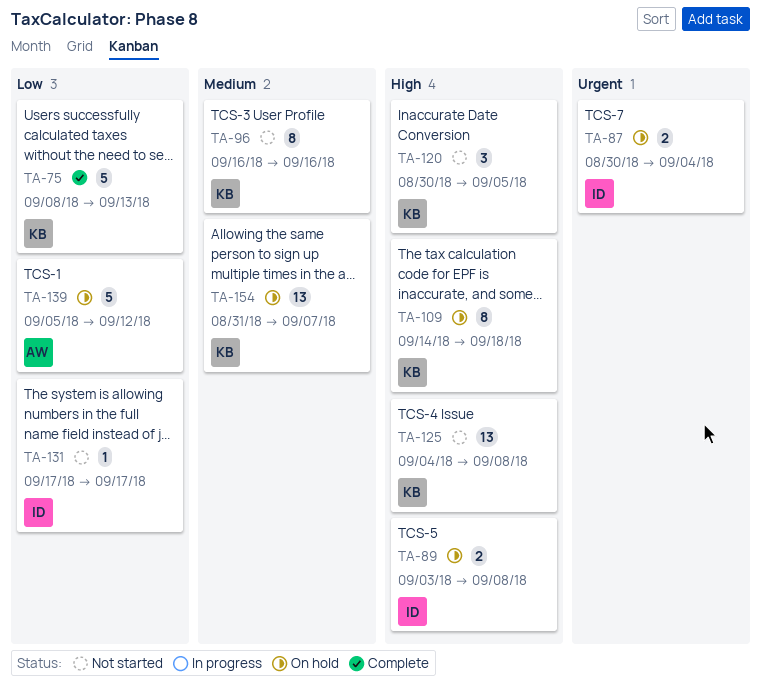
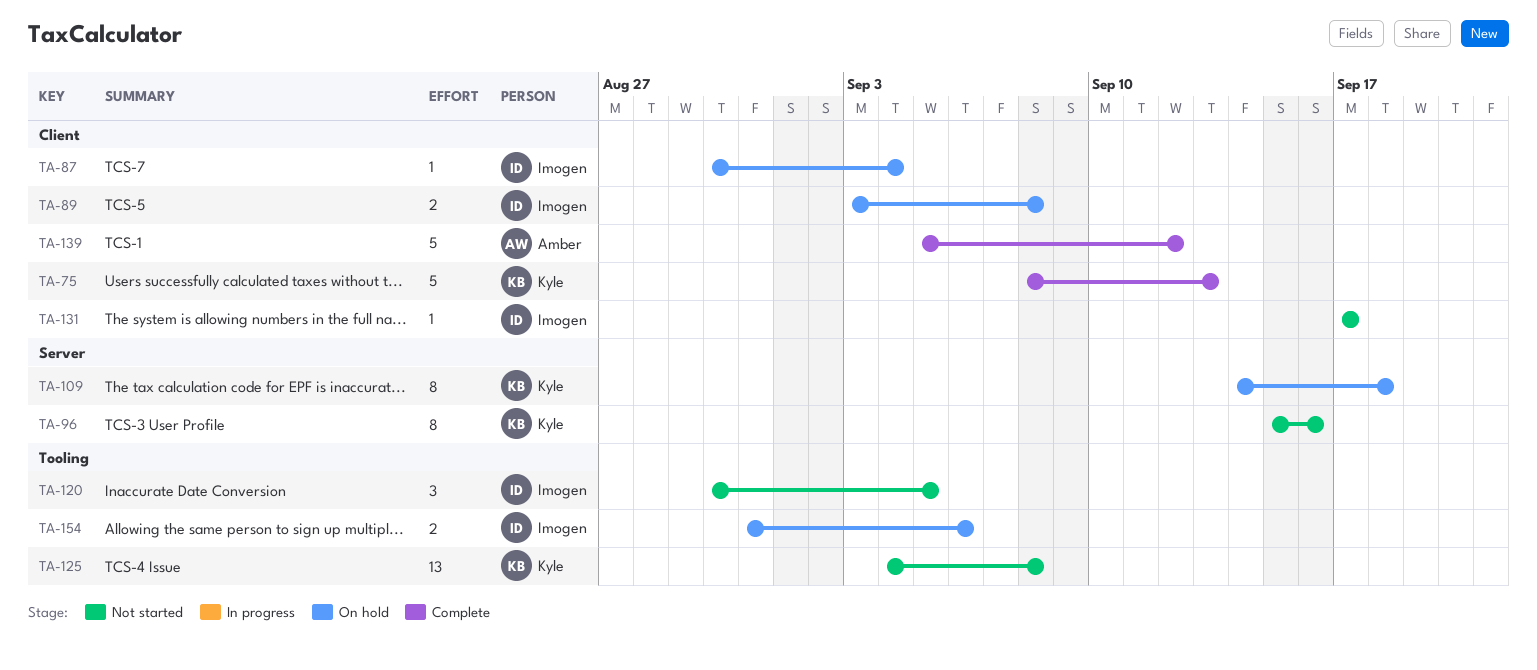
TA-87, estimate: 2 -> 1
TA-96, start: Sep 16 -> Sep 15
TA-120, owner: Kyle -> Imogen
TA-139, status: On hold -> Complete
TA-154, owner: Kyle -> Imogen
TA-154, estimate: 13 -> 2
TA-154, due: Sep 7 -> Sep 6

